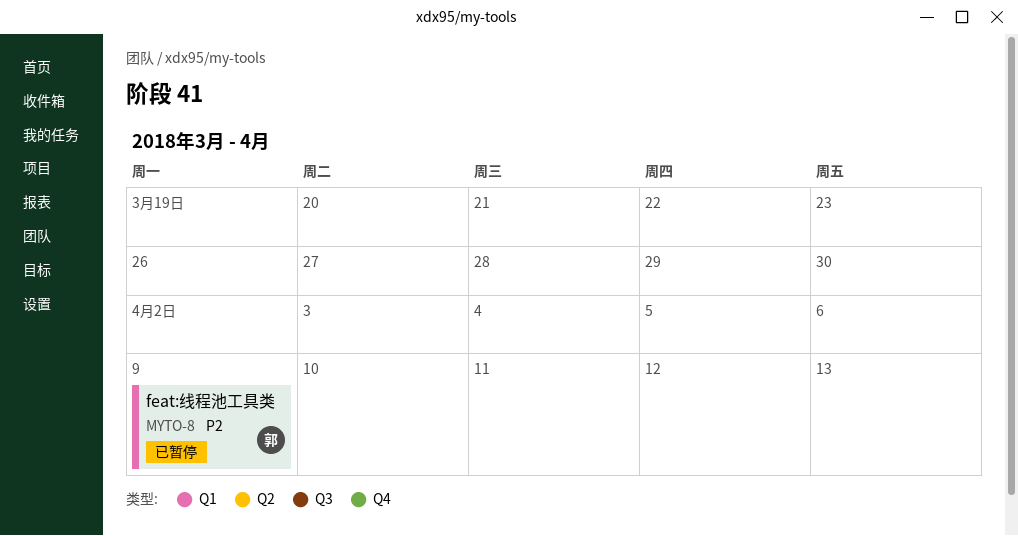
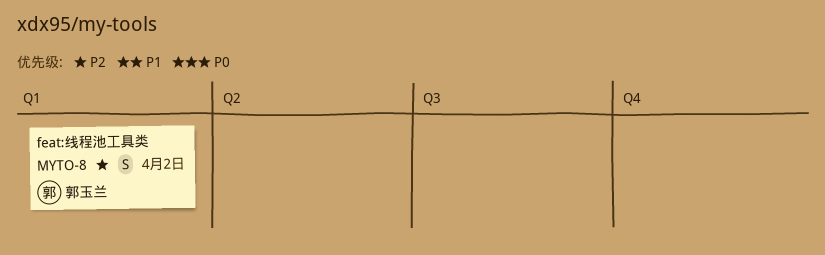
MYTO-8, due: Apr 9 -> Apr 2

